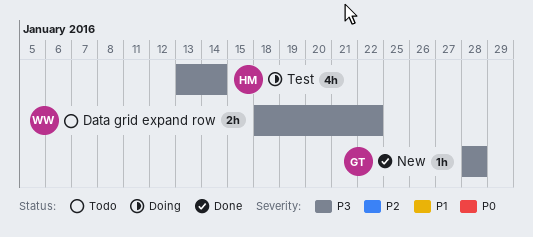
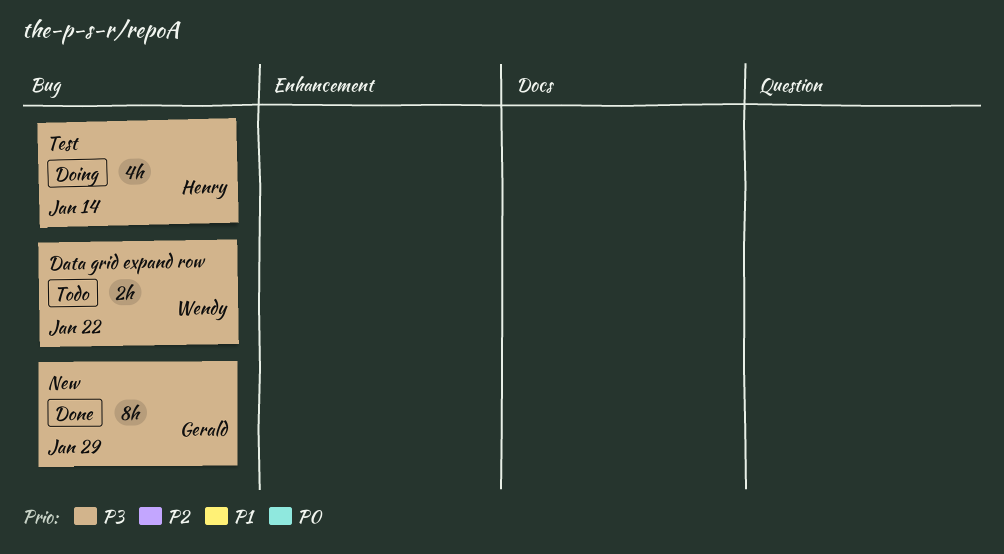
New, estimate: 1h -> 8h
New, due: Jan 28 -> Jan 29

